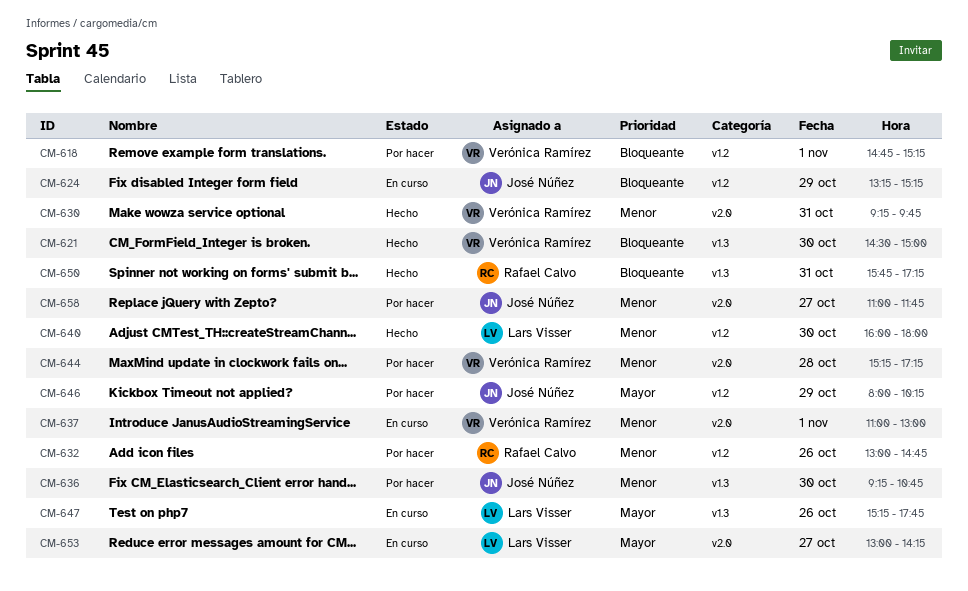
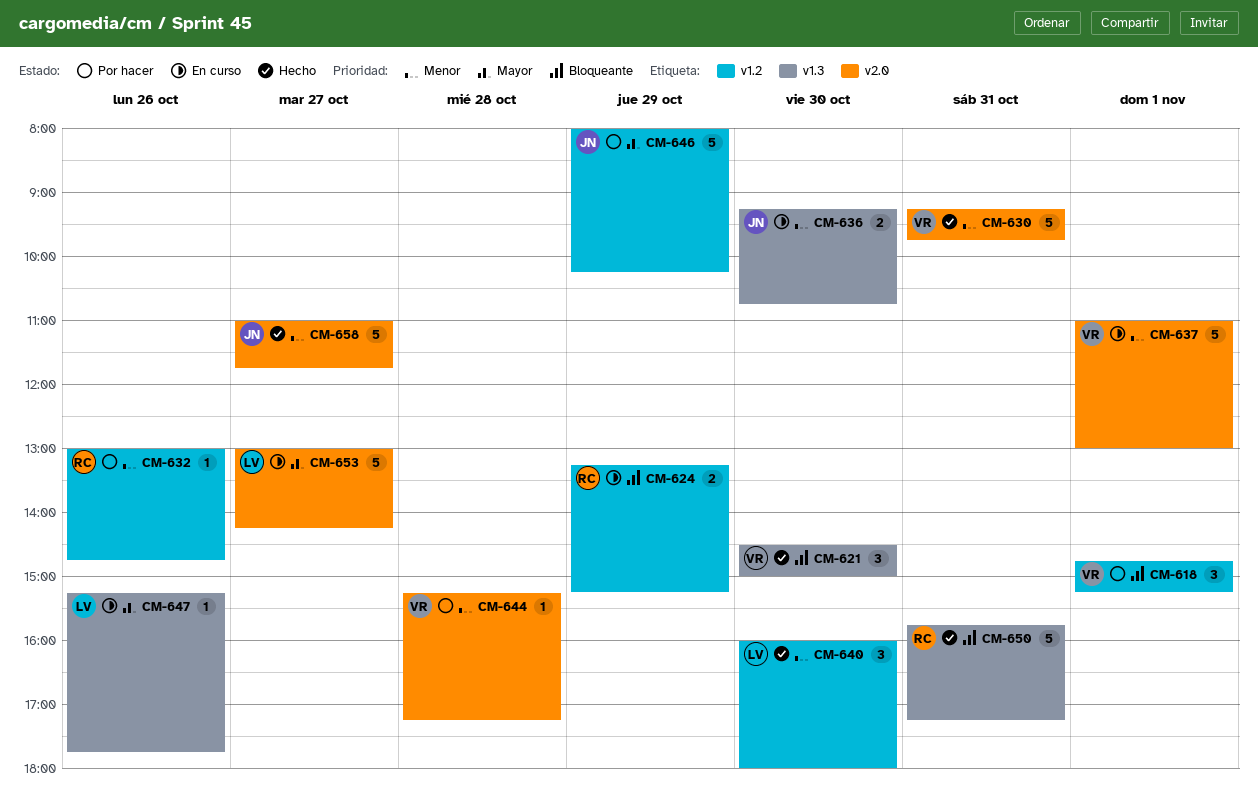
CM-624, owner: José Núñez -> Rafael Calvo
CM-636, status: Por hacer -> En curso
CM-658, status: Por hacer -> Hecho

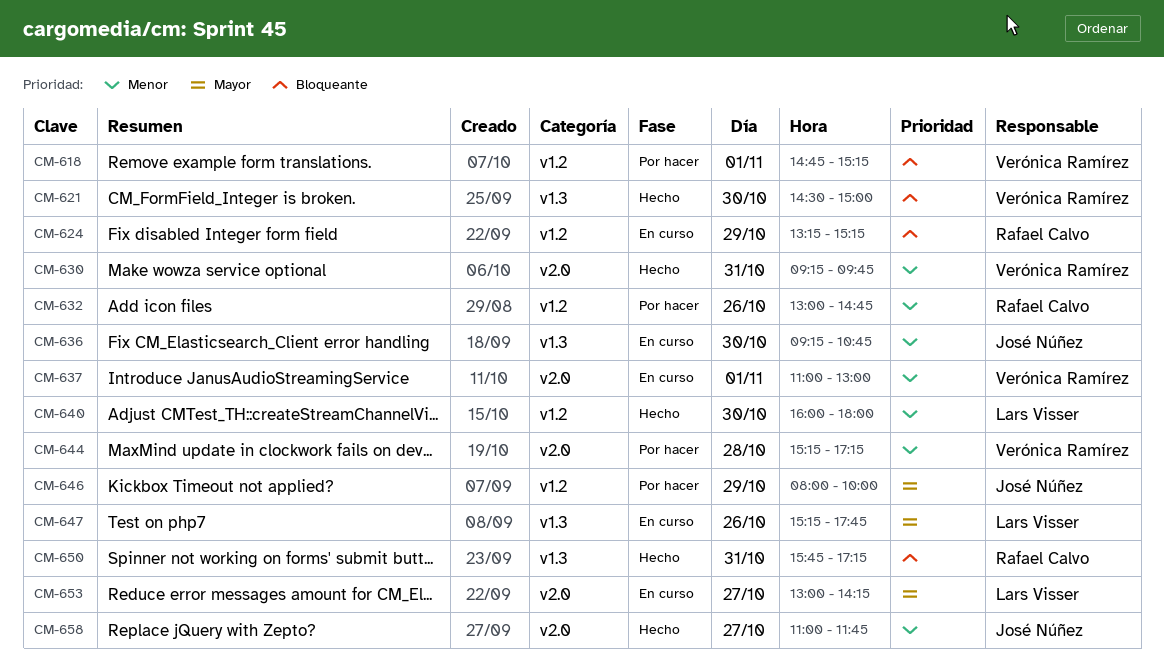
CM-646, ends: 10:15 -> 10:00

